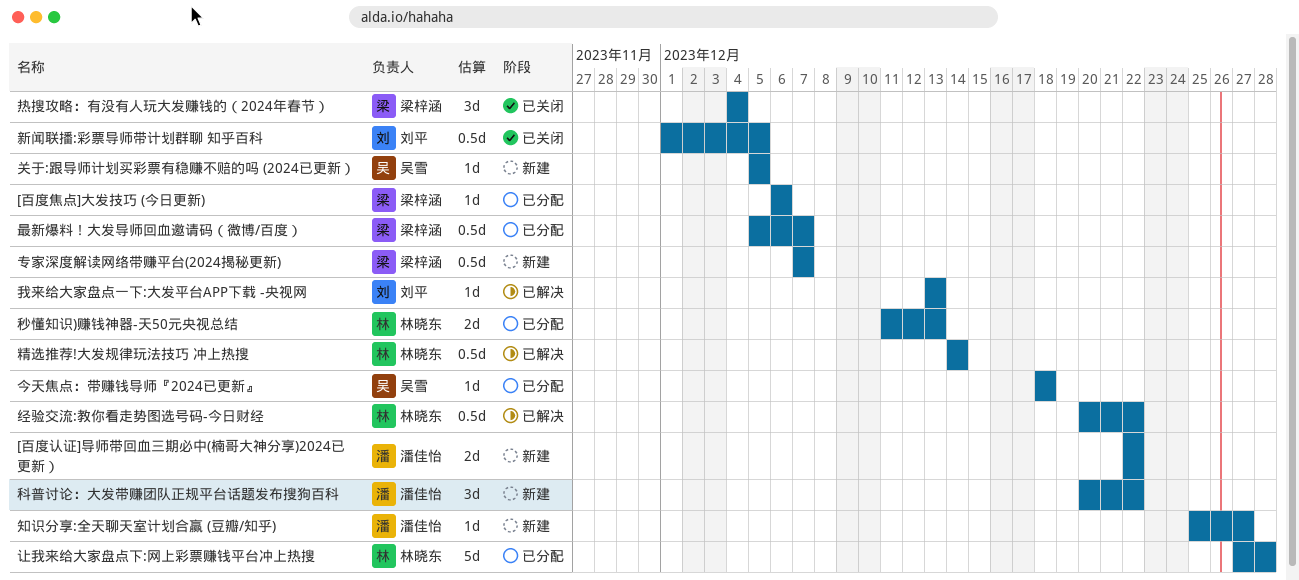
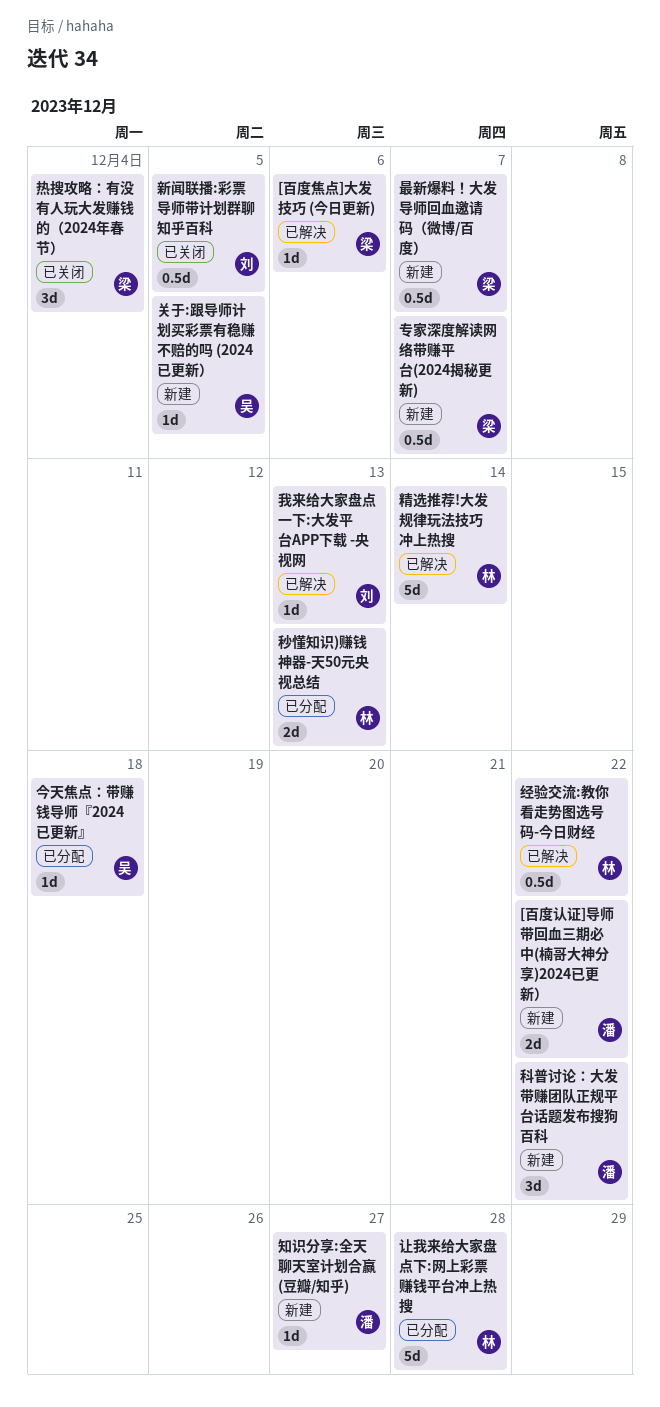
[百度焦点]大发技巧 (今日更新), status: 已分配 -> 已解决
最新爆料！大发导师回血邀请码（微博/百度）, status: 已分配 -> 新建
精选推荐!大发规律玩法技巧 冲上热搜, estimate: 0.5d -> 5d

